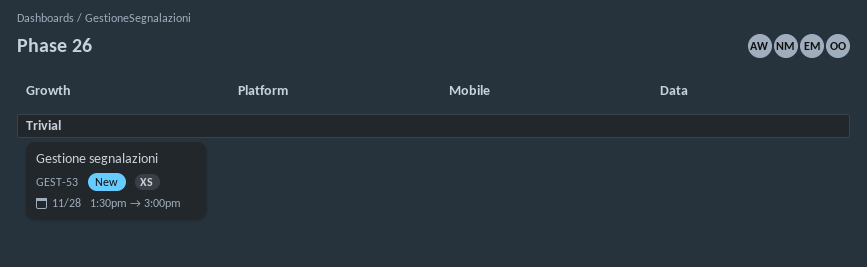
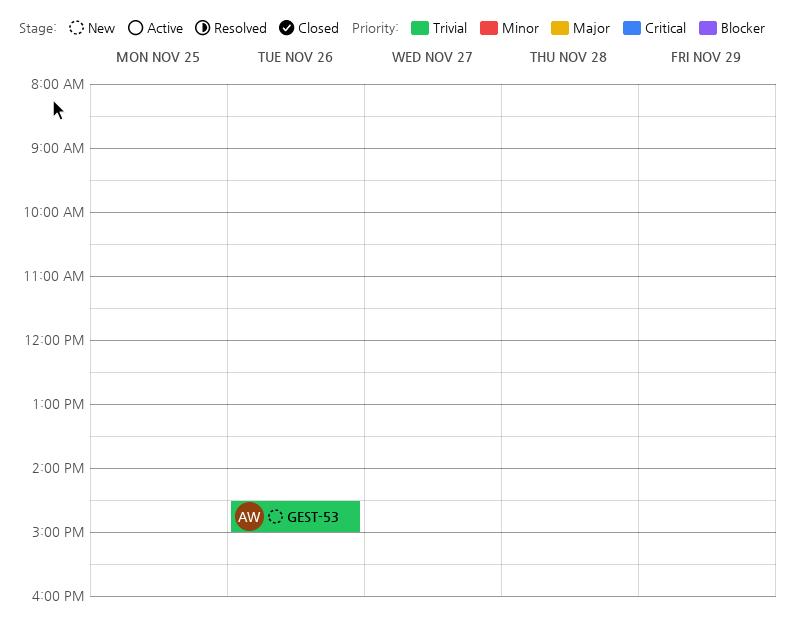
GEST-53, day: Nov 28 -> Nov 26
GEST-53, begins: 13:30 -> 14:30

